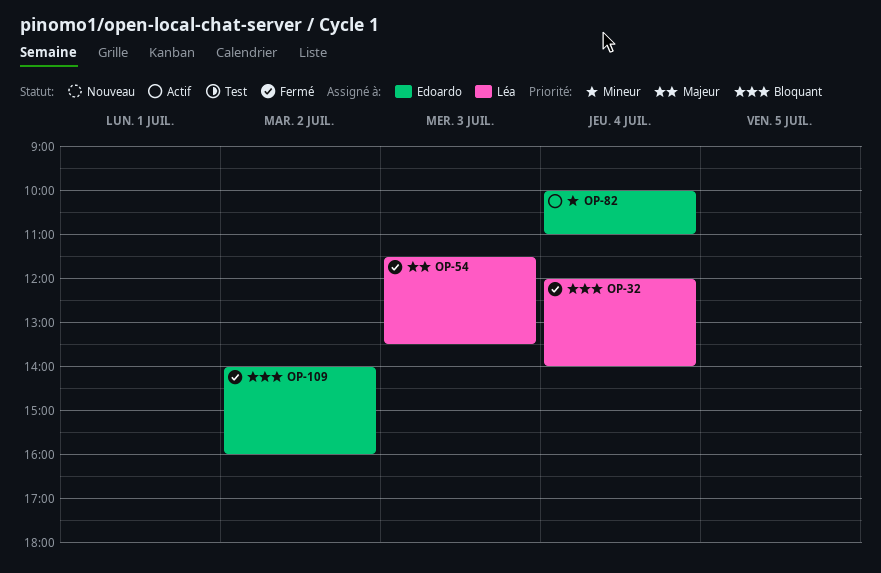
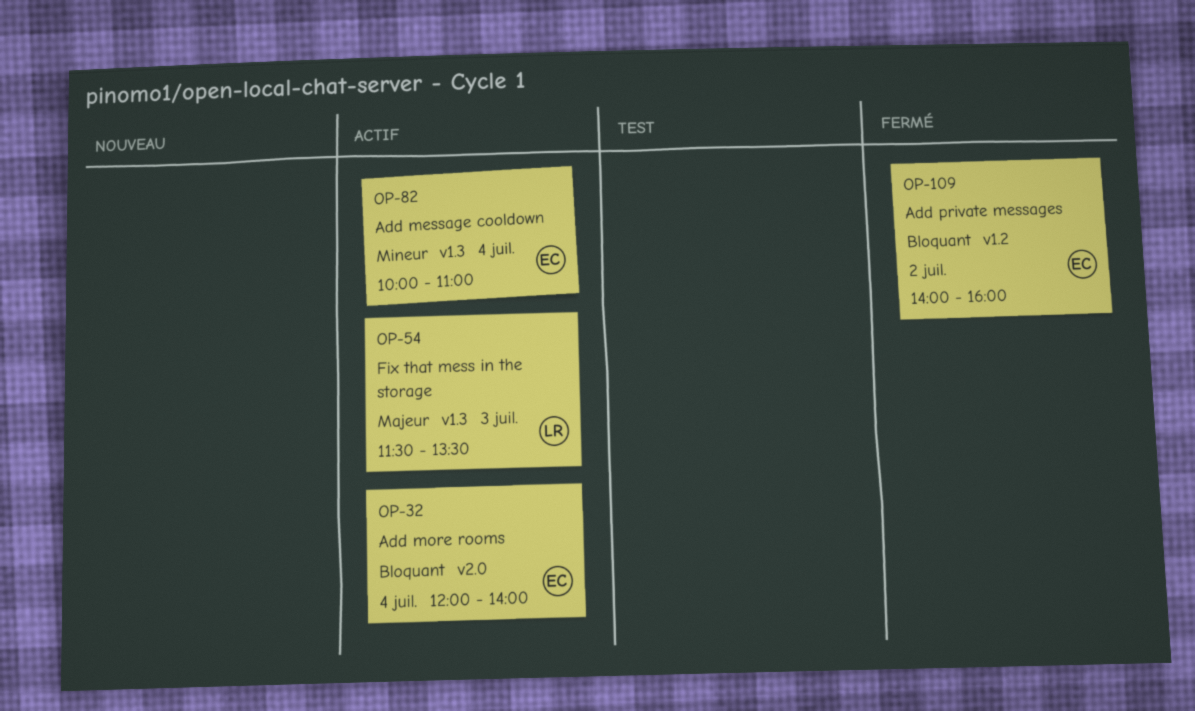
OP-32, status: Fermé -> Actif
OP-32, owner: Léa -> Edoardo
OP-54, status: Fermé -> Actif

